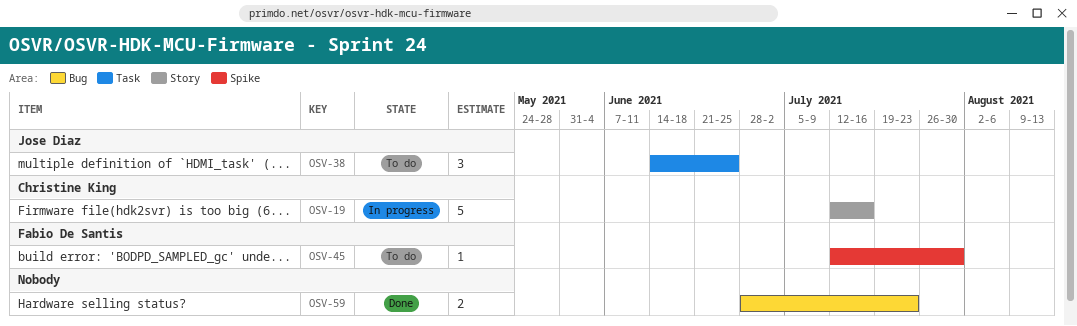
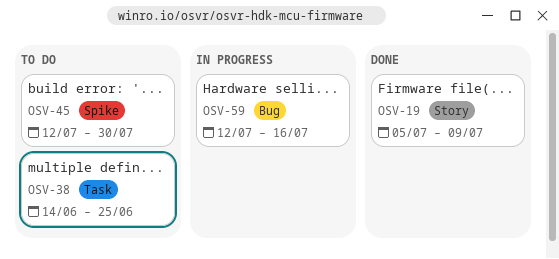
OSV-19, status: In progress -> Done
OSV-19, start: Jul 12 -> Jul 5
OSV-19, due: Jul 16 -> Jul 9
OSV-59, status: Done -> In progress
OSV-59, start: Jun 28 -> Jul 12
OSV-59, due: Jul 23 -> Jul 16

